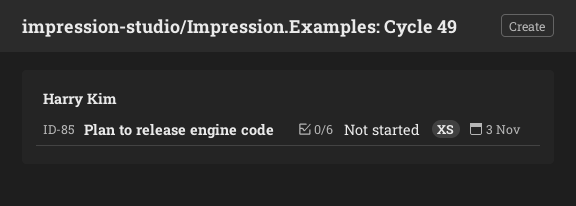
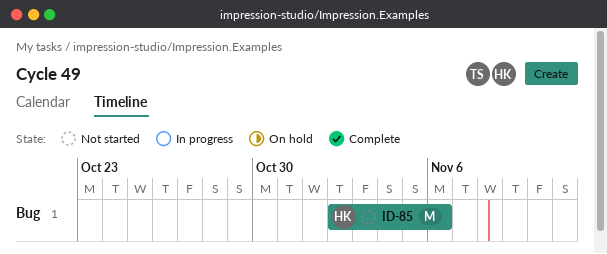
ID-85, estimate: XS -> M
ID-85, due: Nov 3 -> Nov 6

